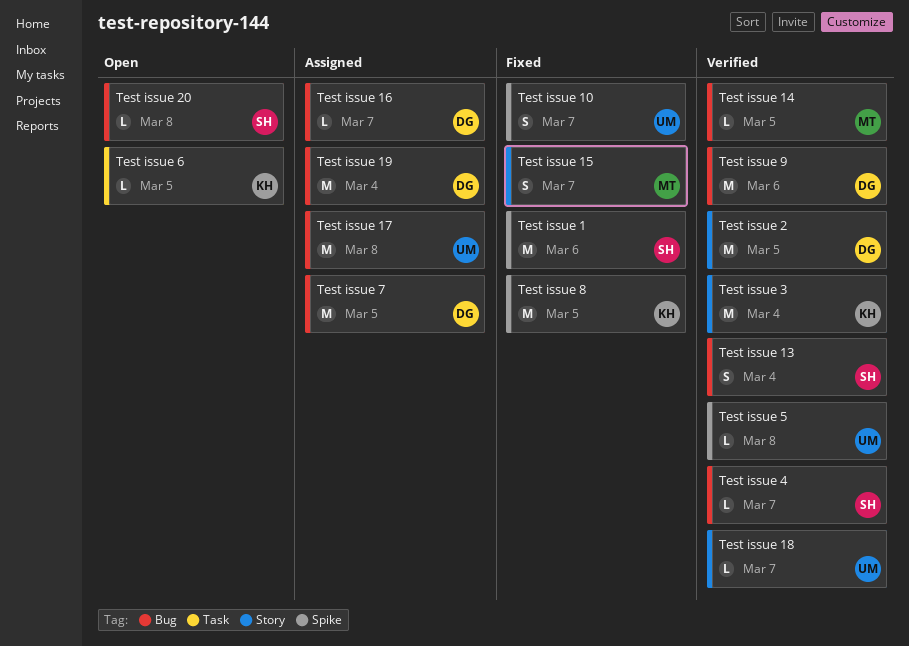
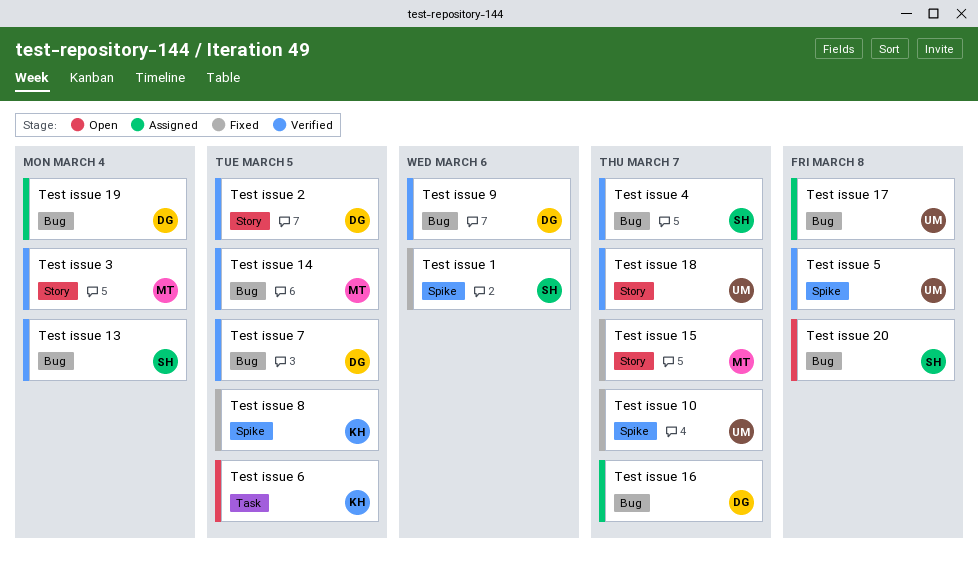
Test issue 3, owner: KH -> MT
Test issue 7, status: Assigned -> Verified

